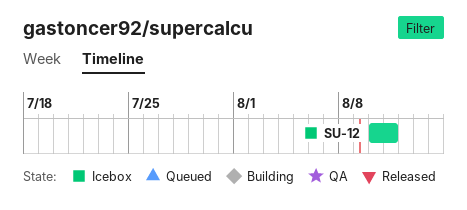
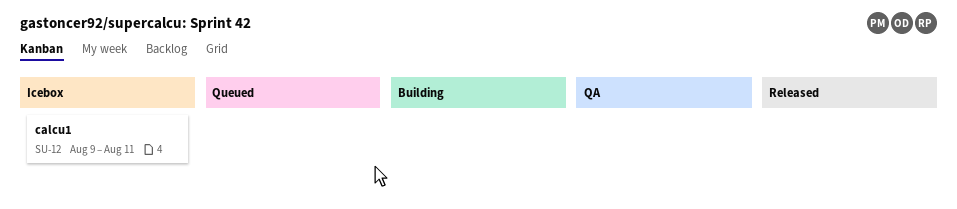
SU-12, start: Aug 10 -> Aug 9

